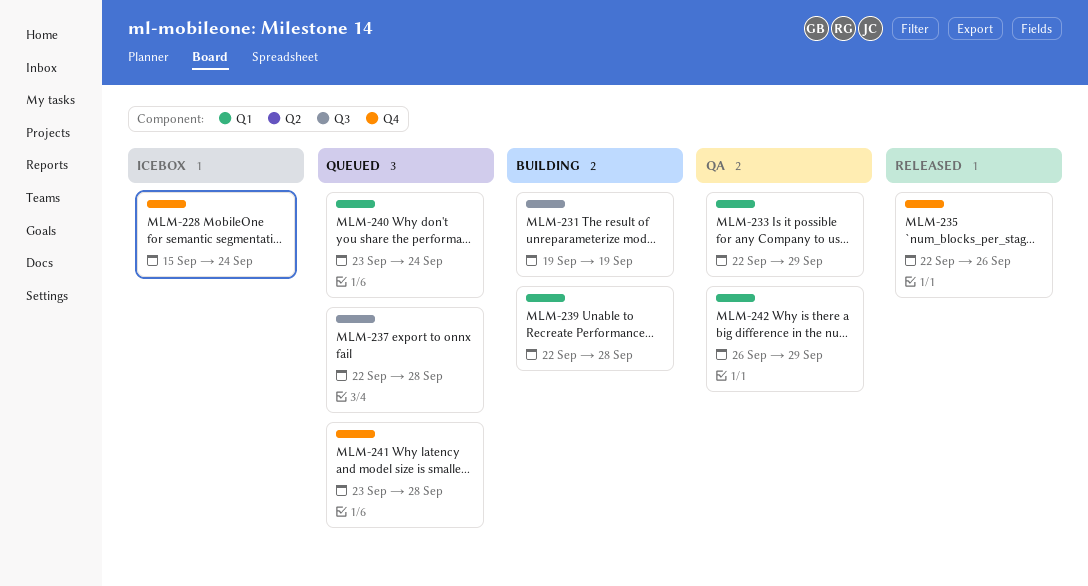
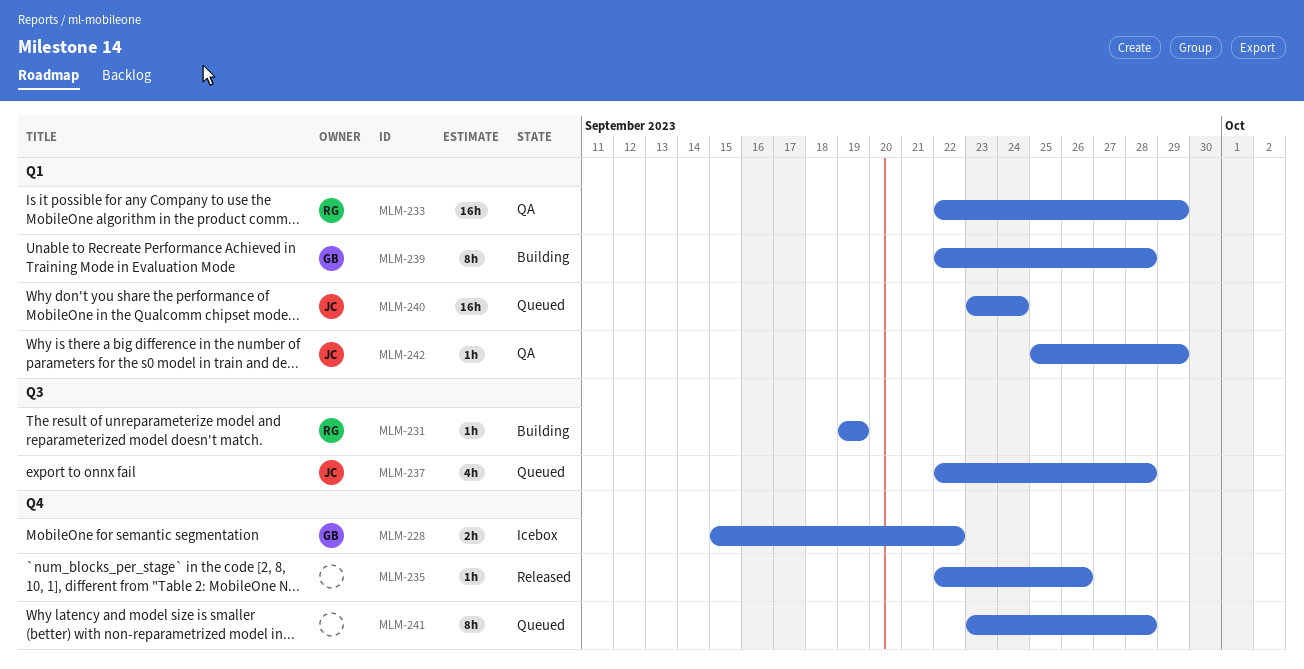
MLM-228, due: Sep 24 -> Sep 22
MLM-242, start: Sep 26 -> Sep 25

